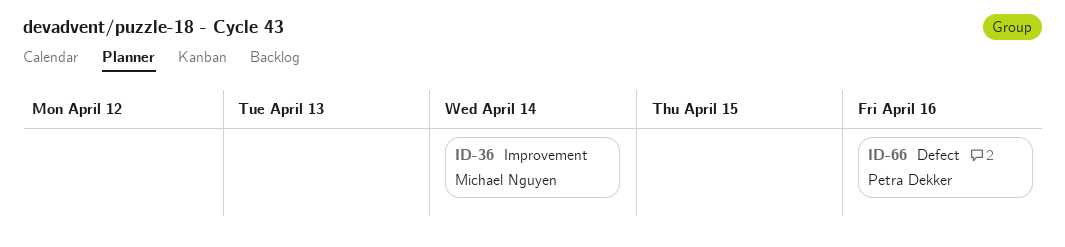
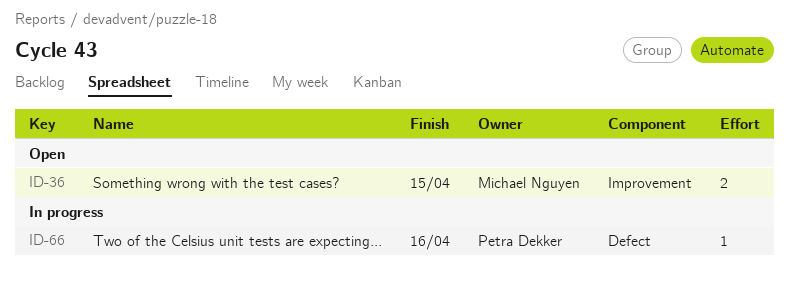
ID-36, due: Apr 14 -> Apr 15

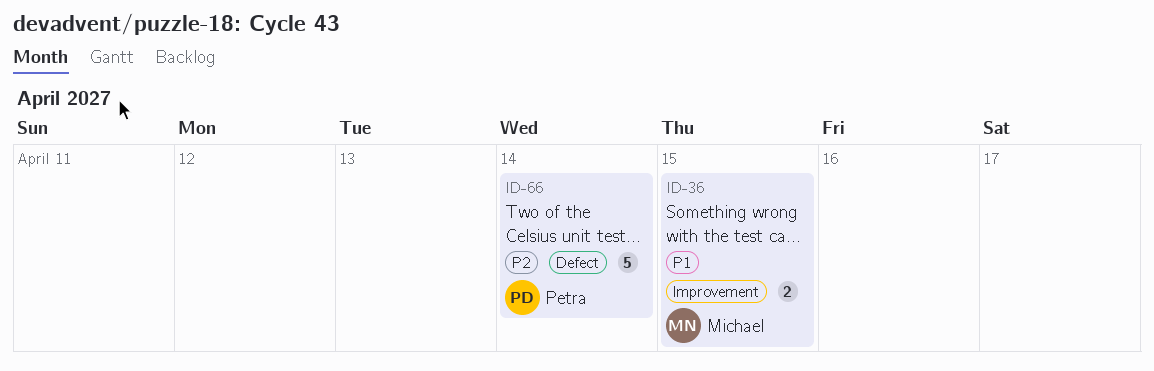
ID-66, estimate: 1 -> 5
ID-66, due: Apr 16 -> Apr 14

